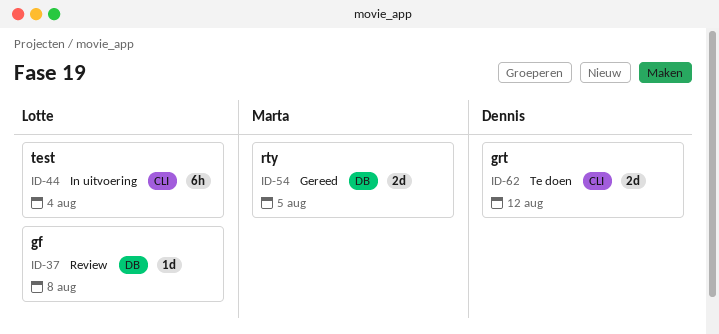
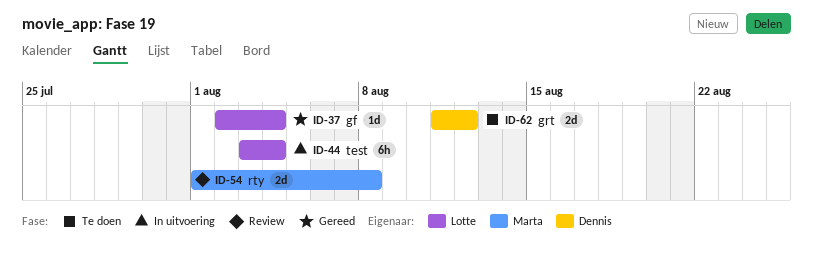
ID-37, status: Review -> Gereed
ID-37, due: Aug 8 -> Aug 4
ID-54, status: Gereed -> Review
ID-54, due: Aug 5 -> Aug 8

